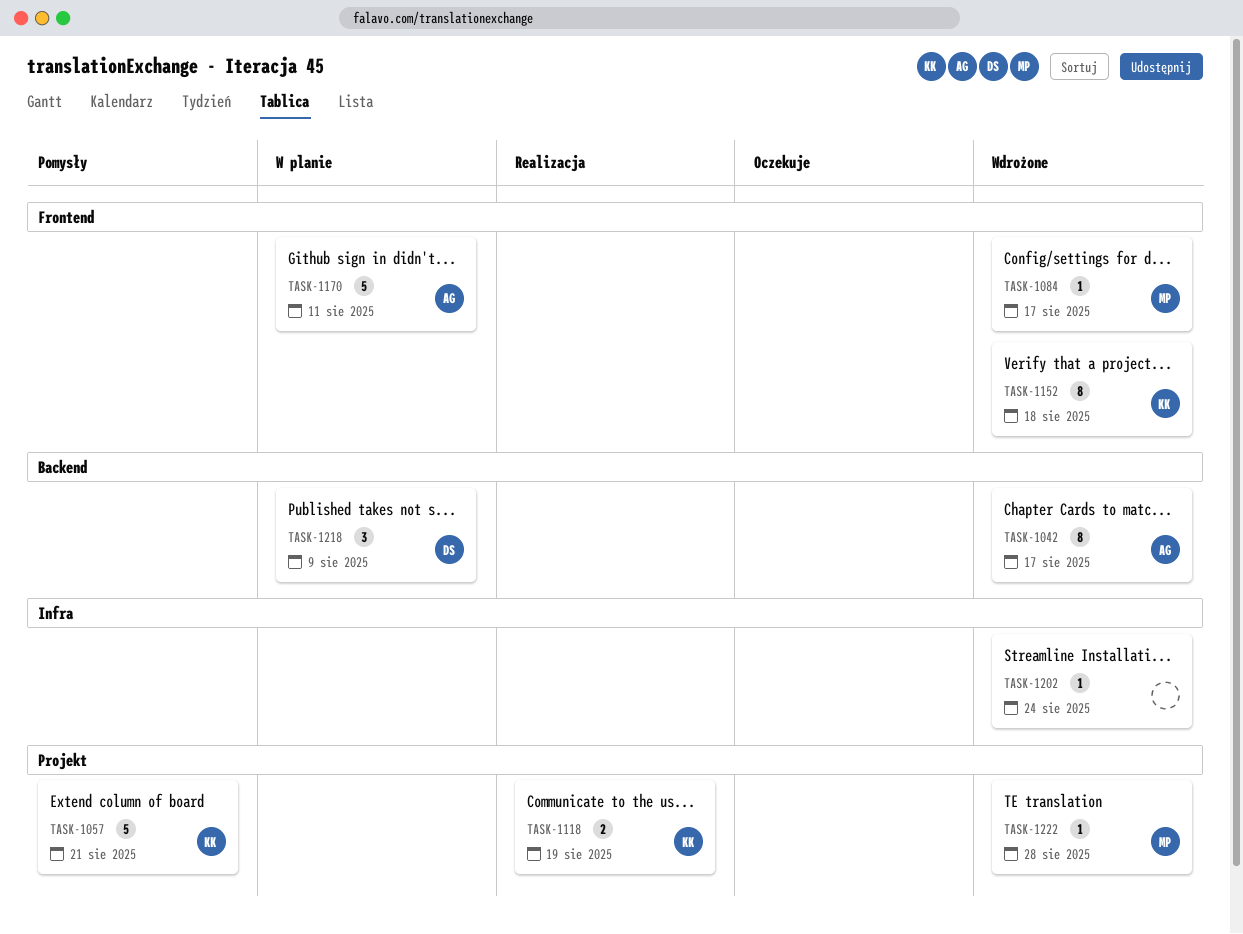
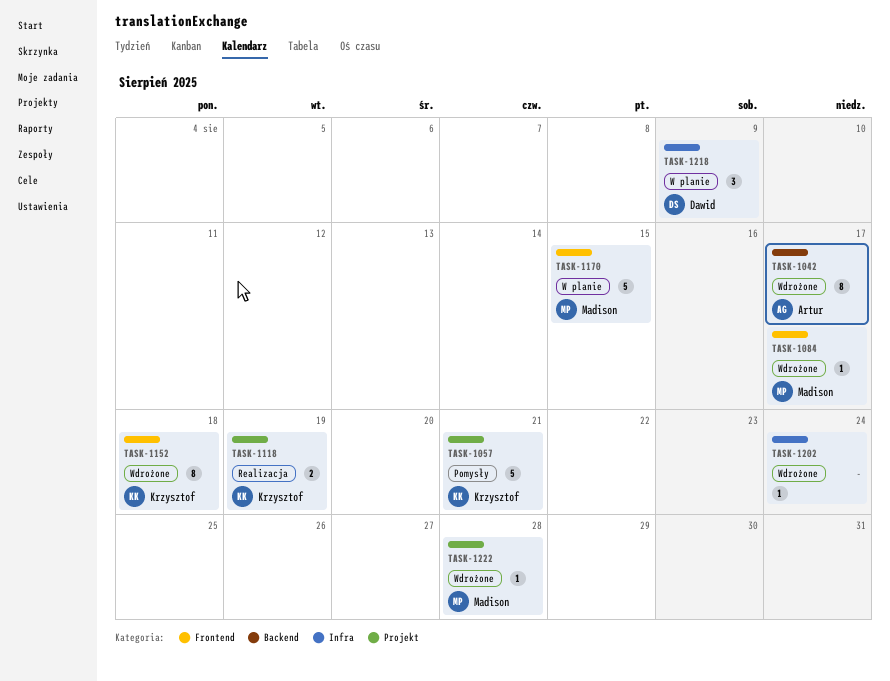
TASK-1170, owner: Artur -> Madison
TASK-1170, due: Aug 11 -> Aug 15
TASK-1218, label: Backend -> Infra

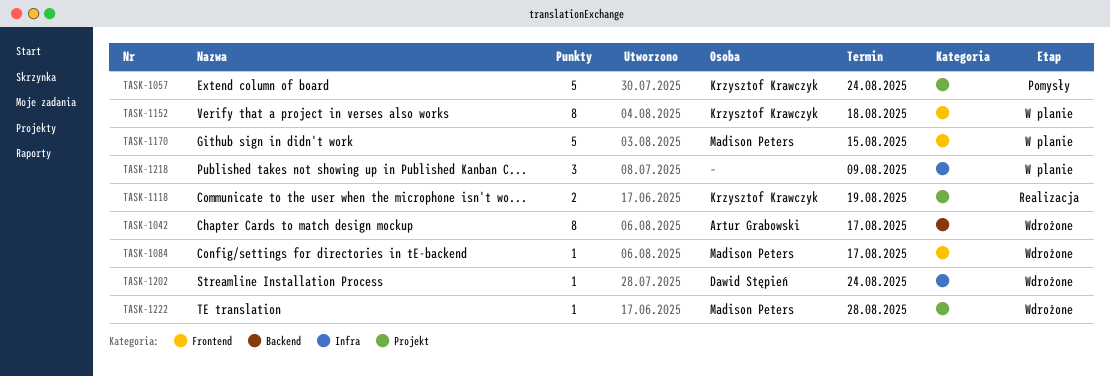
TASK-1057, due: Aug 21 -> Aug 24
TASK-1152, status: Wdrożone -> W planie
TASK-1202, owner: none -> Dawid Stępień
TASK-1218, owner: Dawid Stępień -> none

